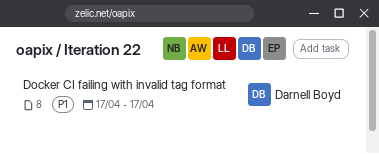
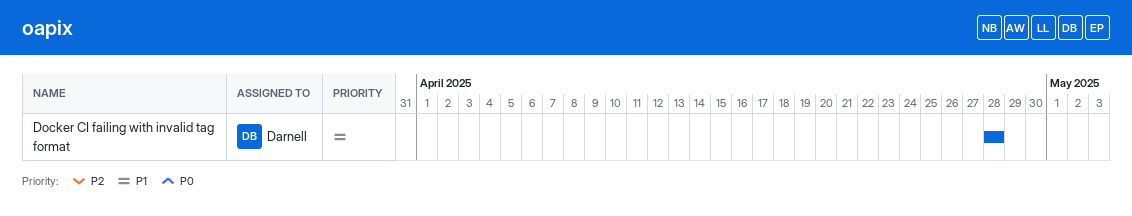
Docker CI failing with invalid tag format, start: Apr 17 -> Apr 28
Docker CI failing with invalid tag format, due: Apr 17 -> Apr 28

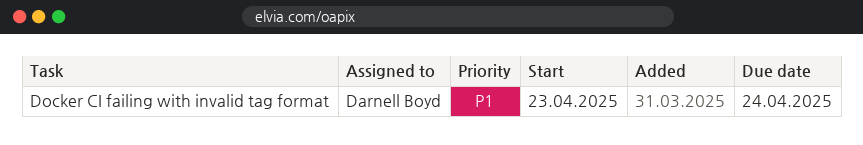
Docker CI failing with invalid tag format, start: Apr 28 -> Apr 23
Docker CI failing with invalid tag format, due: Apr 28 -> Apr 24

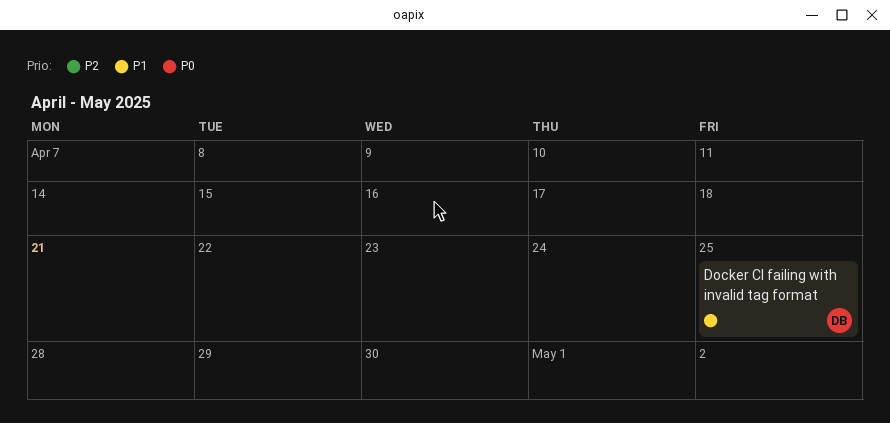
Docker CI failing with invalid tag format, due: Apr 24 -> Apr 25

